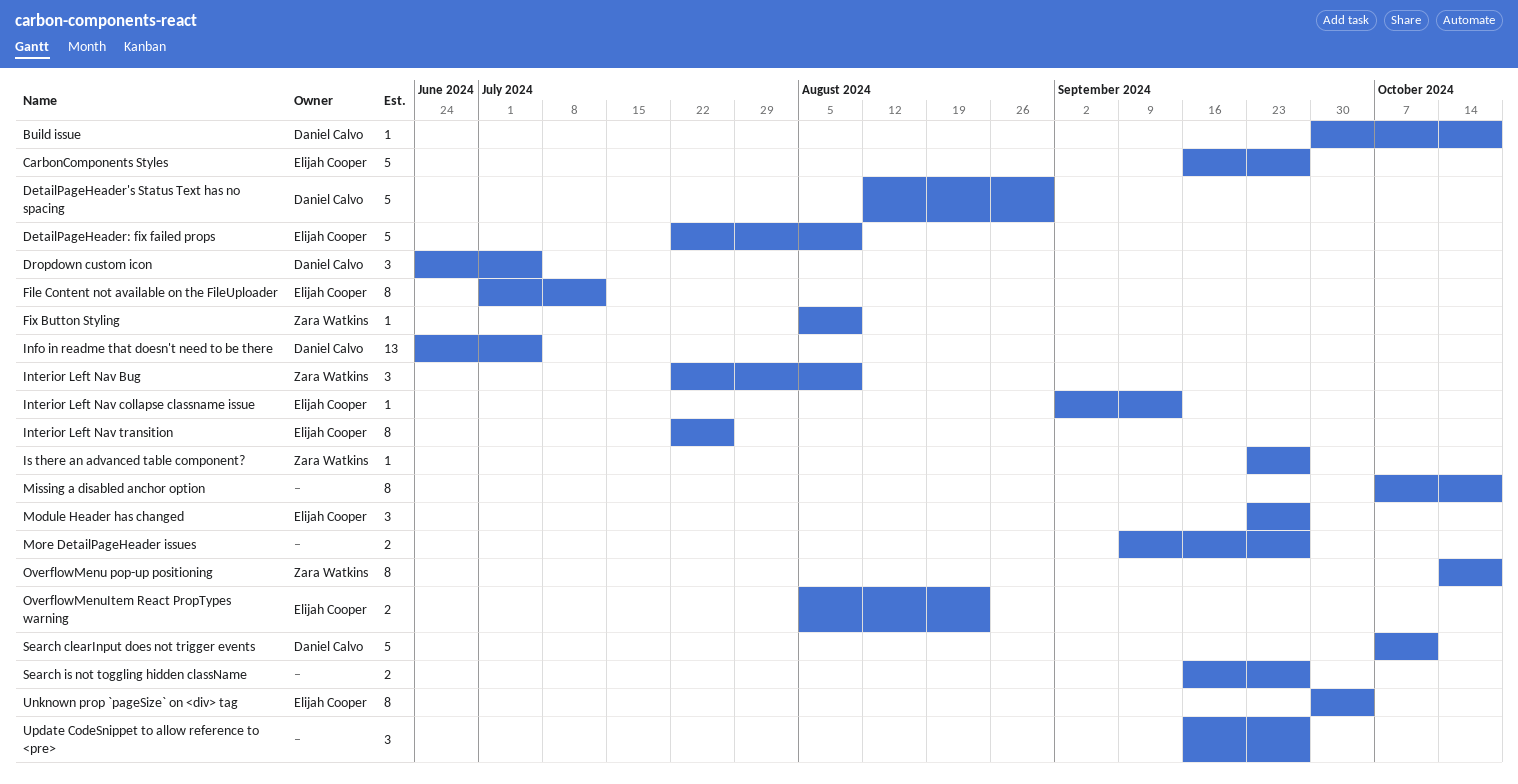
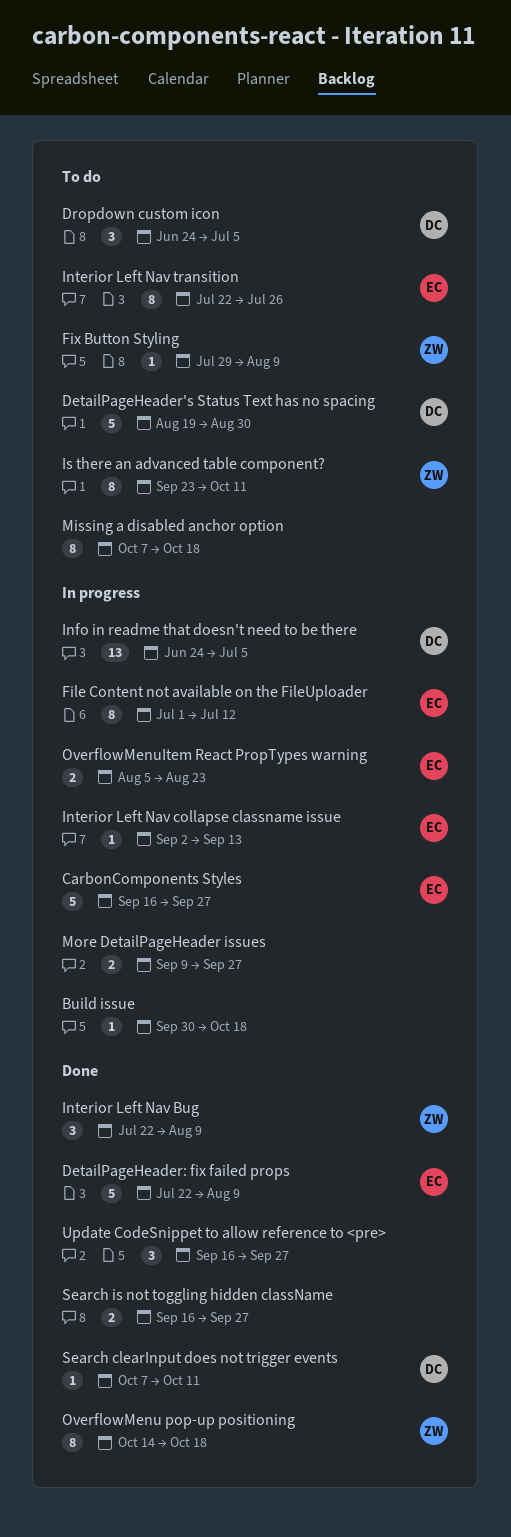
Build issue, owner: Daniel Calvo -> none
DetailPageHeader's Status Text has no spacing, start: Aug 12 -> Aug 19
Fix Button Styling, start: Aug 5 -> Jul 29
Is there an advanced table component?, estimate: 1 -> 8
Is there an advanced table component?, due: Sep 27 -> Oct 11
Module Header has changed: present -> none
Search clearInput does not trigger events, estimate: 5 -> 1
Unknown prop `pageSize` on <div> tag: present -> none

